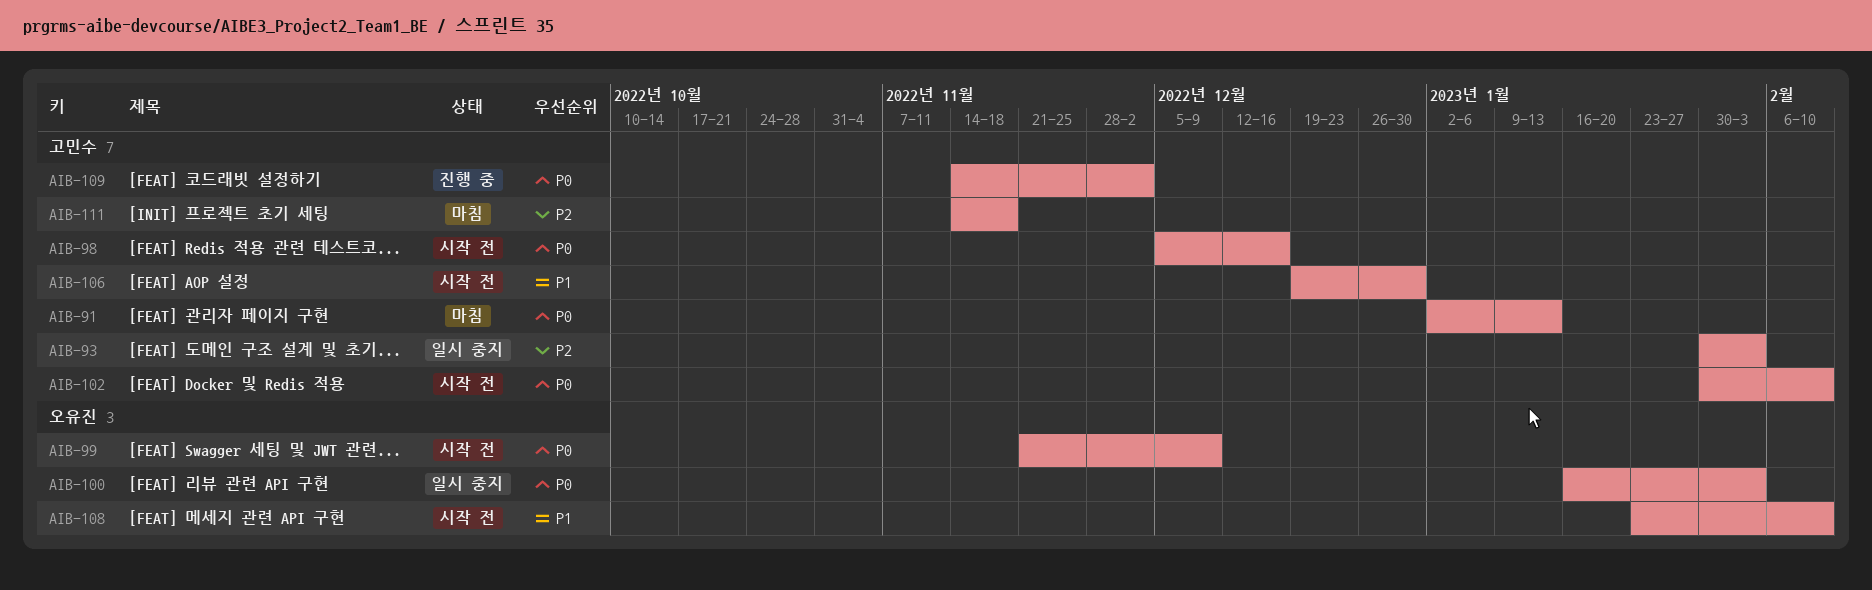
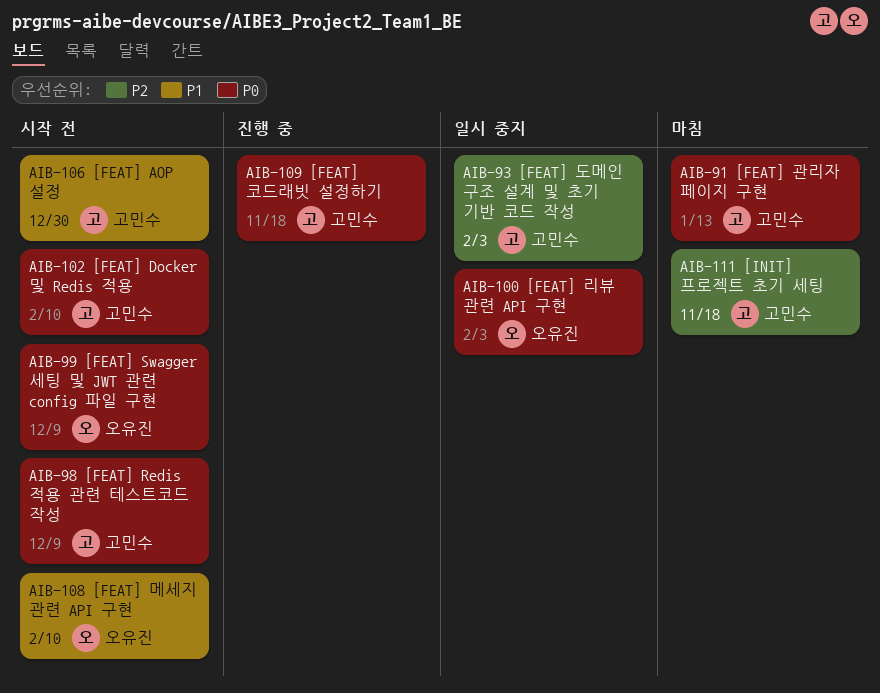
AIB-98, due: Dec 16 -> Dec 9
AIB-109, due: Dec 2 -> Nov 18

